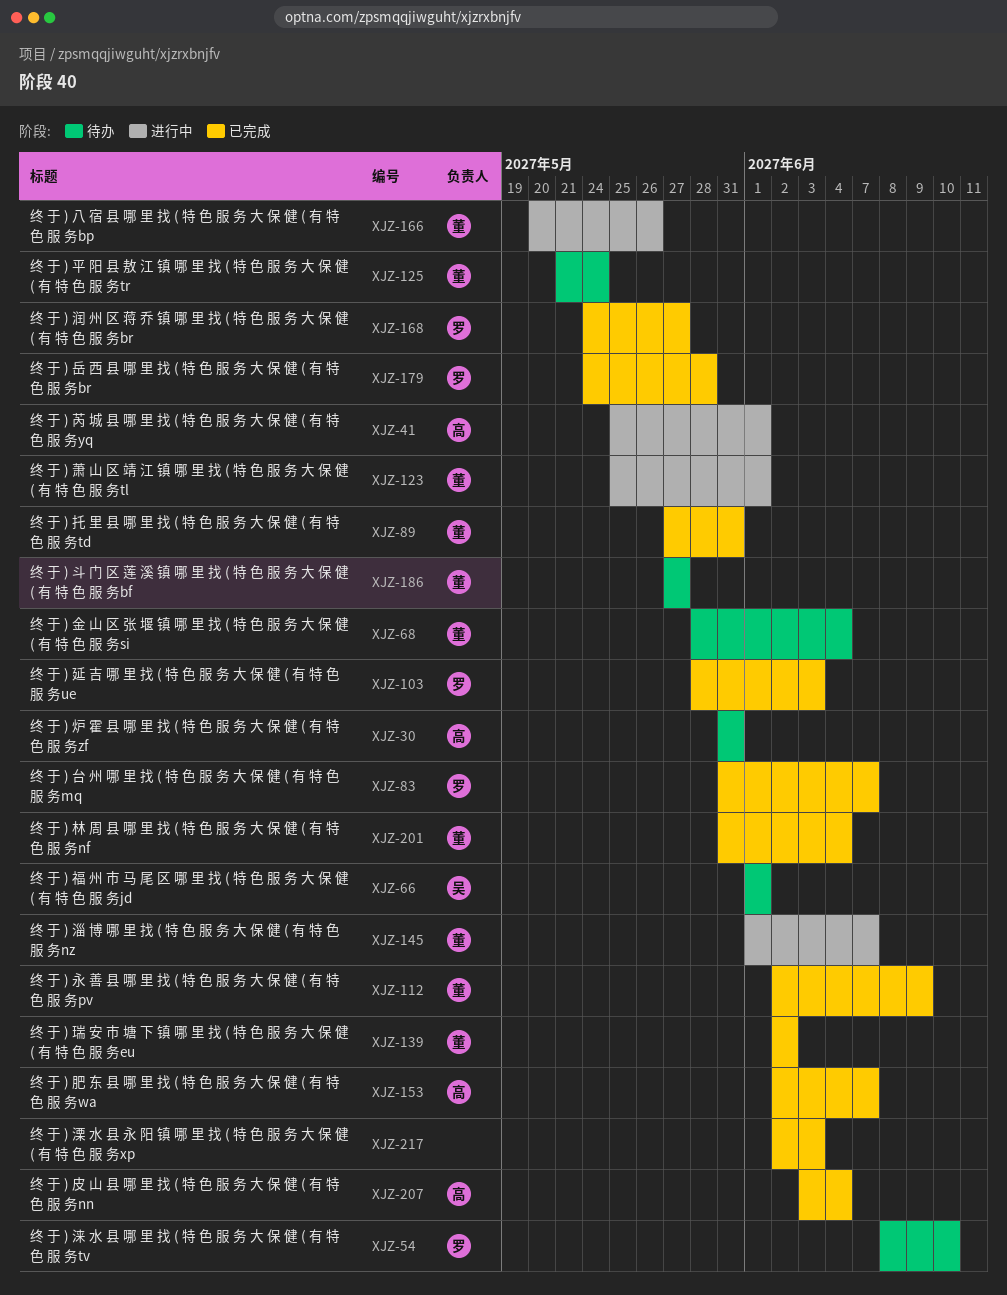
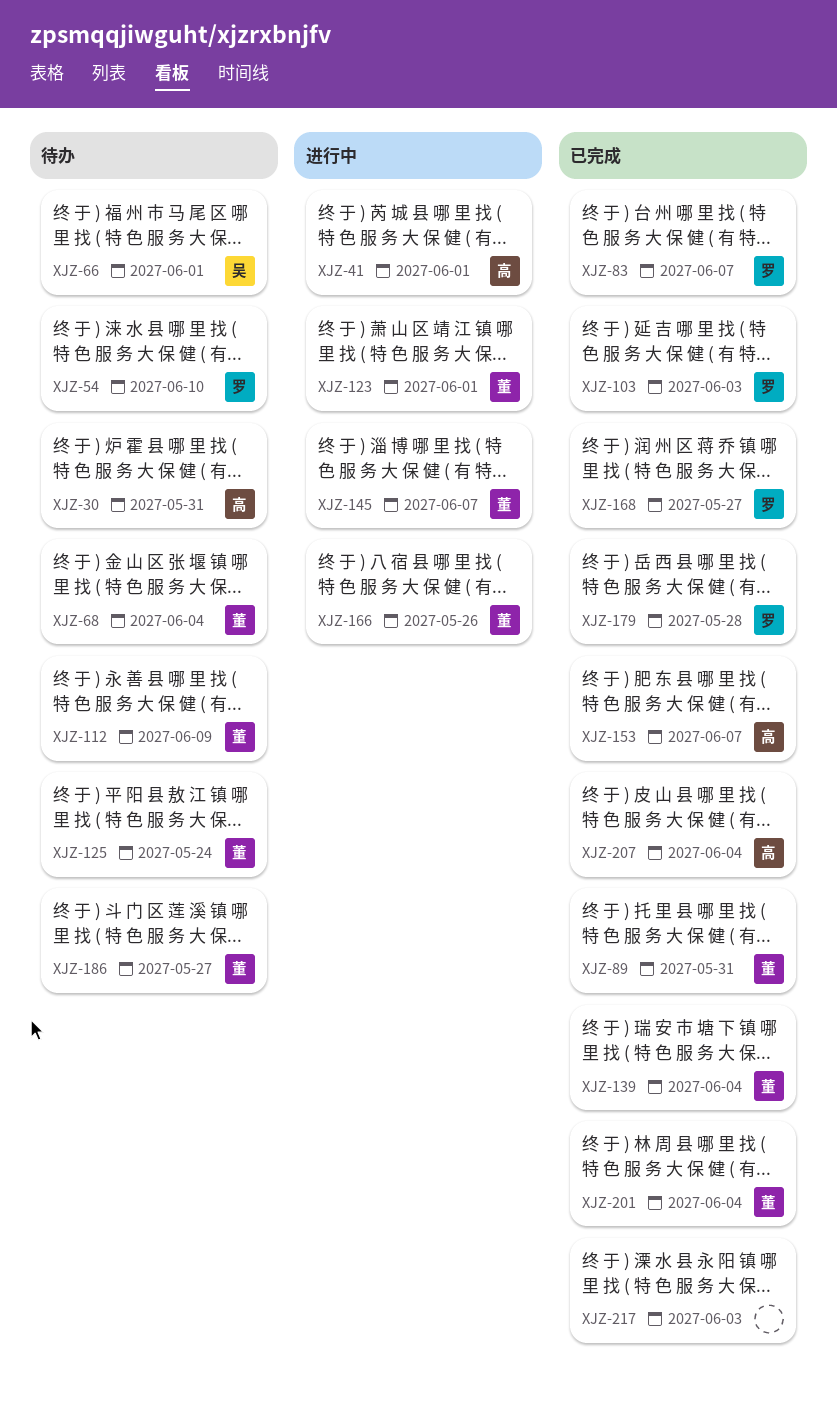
XJZ-112, status: 已完成 -> 待办
XJZ-139, due: Jun 2 -> Jun 4

